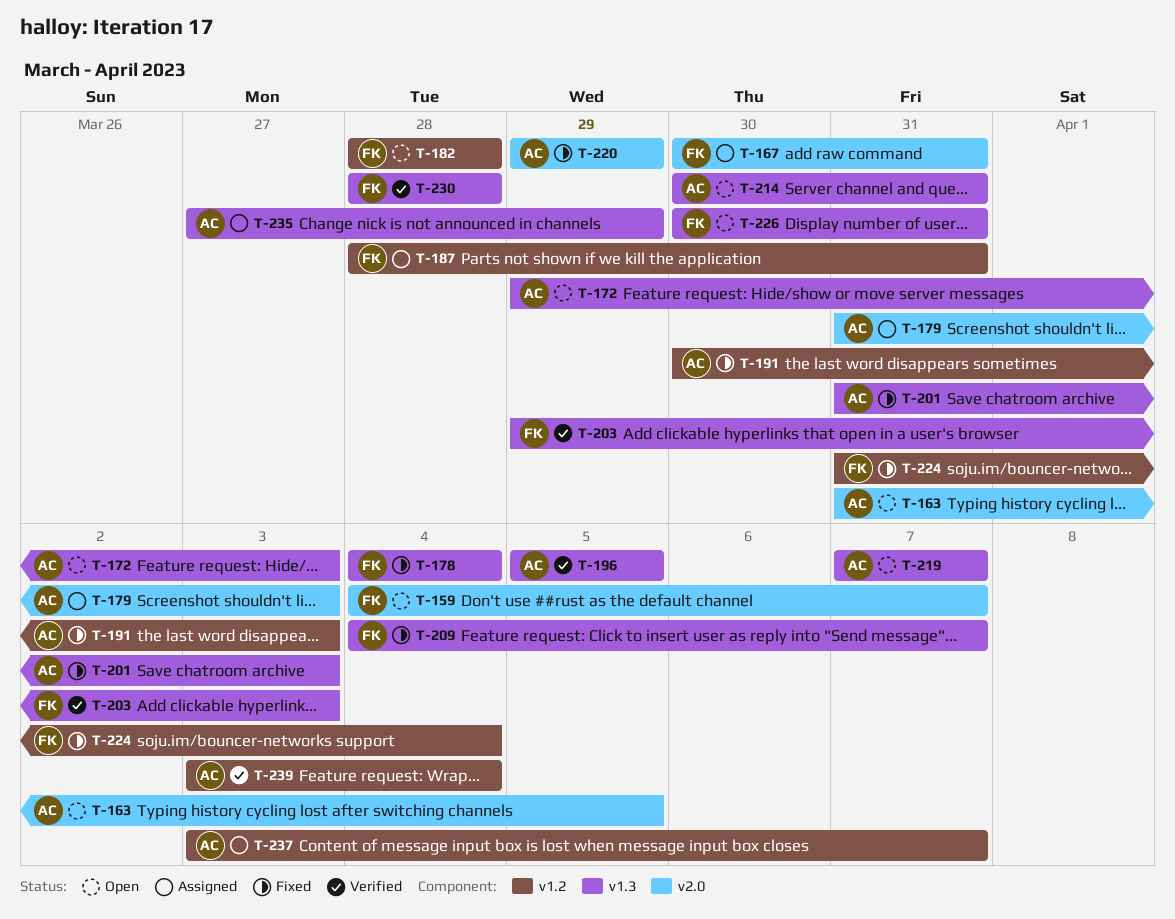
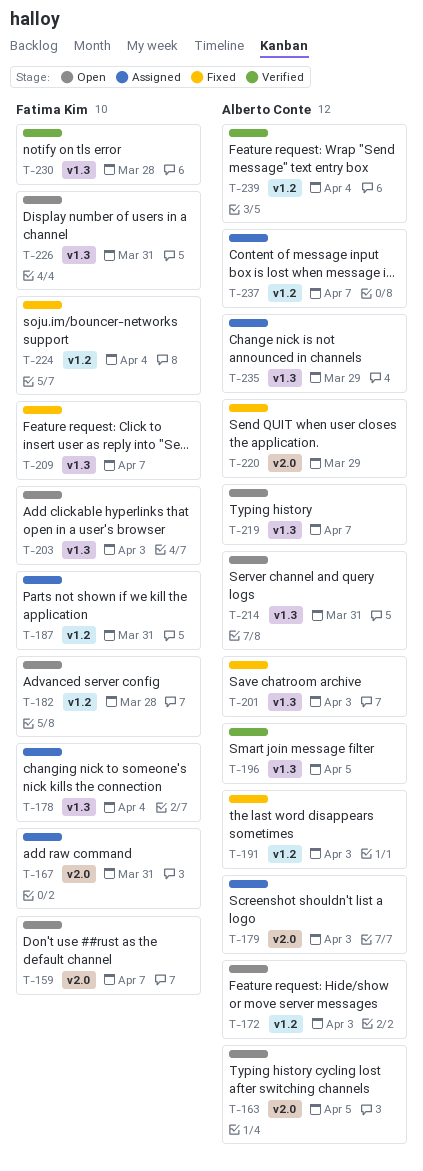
T-172, label: v1.3 -> v1.2
T-178, status: Fixed -> Assigned
T-203, status: Verified -> Open

